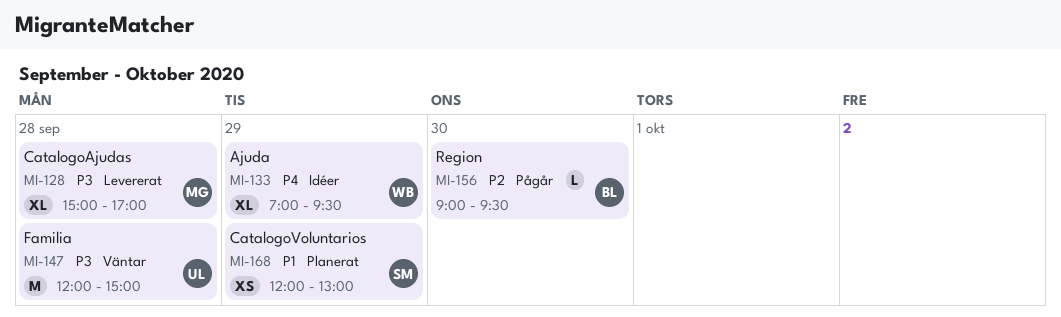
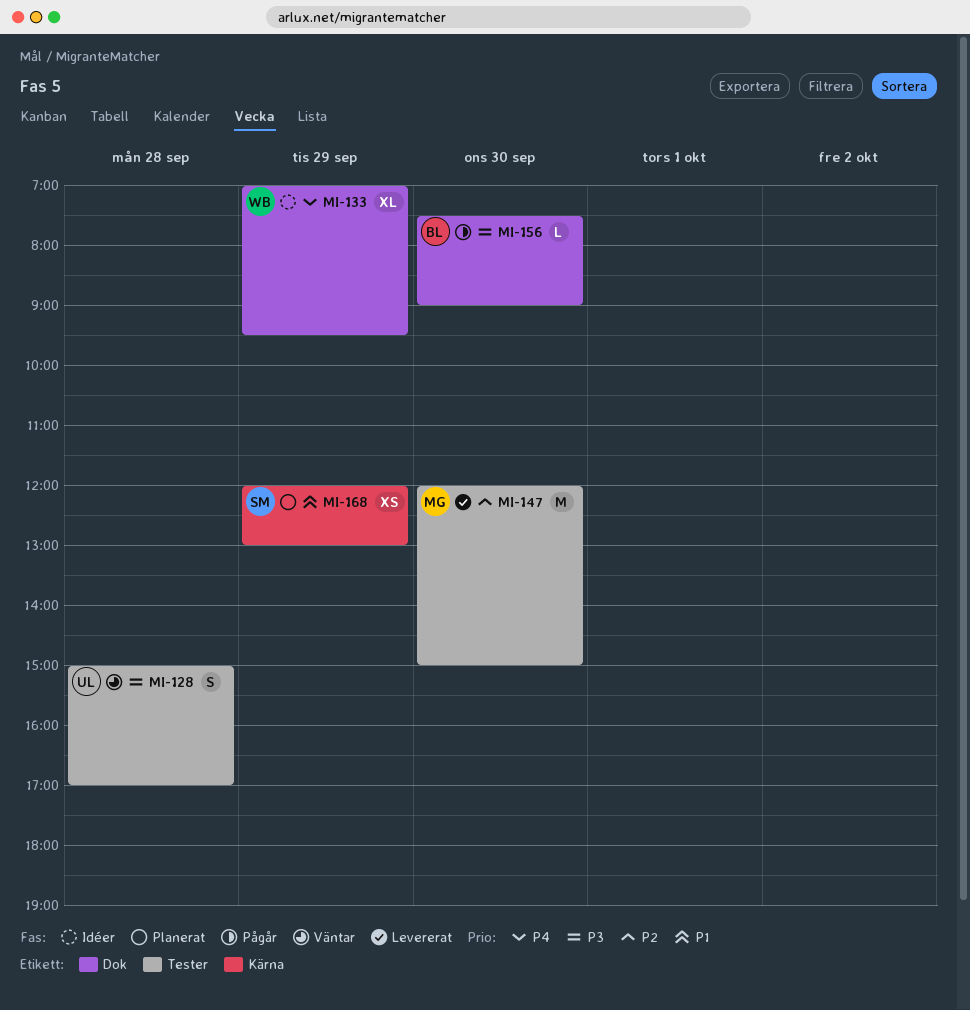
MI-128, status: Levererat -> Väntar
MI-128, owner: MG -> UL
MI-128, estimate: XL -> S
MI-147, status: Väntar -> Levererat
MI-147, owner: UL -> MG
MI-147, priority: P3 -> P2
MI-147, day: Sep 28 -> Sep 30
MI-156, priority: P2 -> P3
MI-156, begins: 09:00 -> 07:30
MI-156, ends: 09:30 -> 09:00

